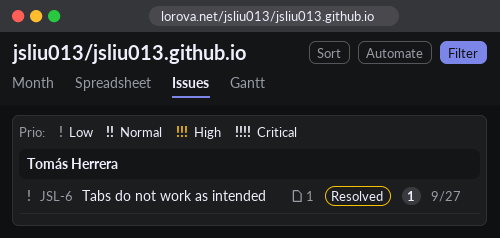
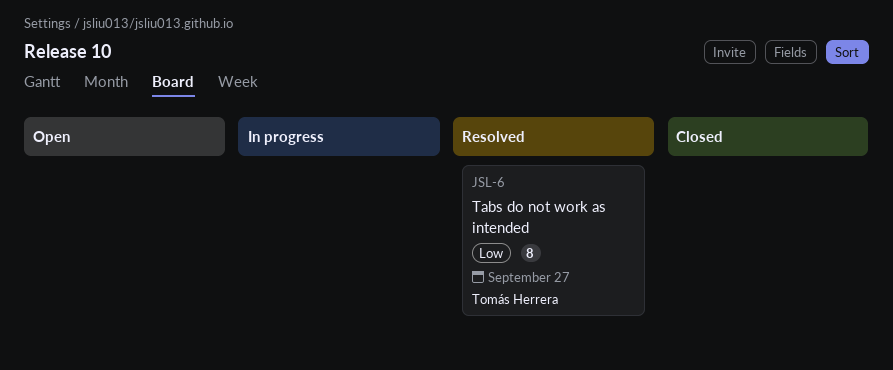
JSL-6, estimate: 1 -> 8

